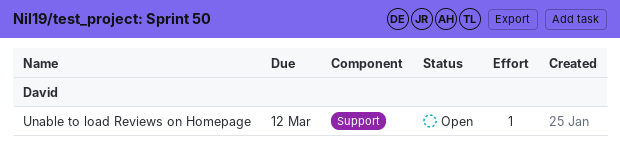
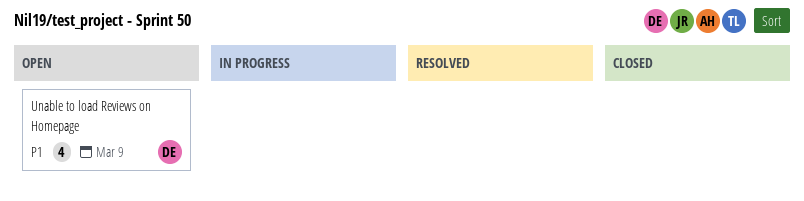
Unable to load Reviews on Homepage, estimate: 1 -> 4
Unable to load Reviews on Homepage, due: Mar 12 -> Mar 9

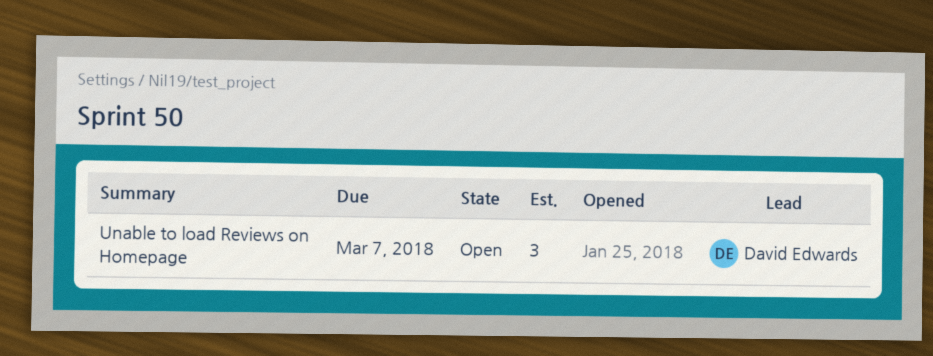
Unable to load Reviews on Homepage, estimate: 4 -> 3
Unable to load Reviews on Homepage, due: Mar 9 -> Mar 7

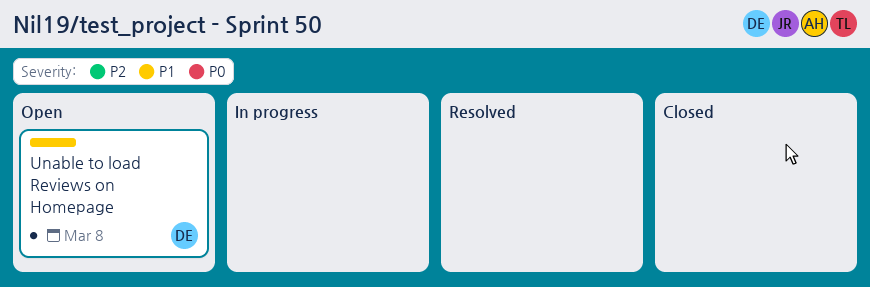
Unable to load Reviews on Homepage, estimate: 3 -> 1
Unable to load Reviews on Homepage, due: Mar 7 -> Mar 8

